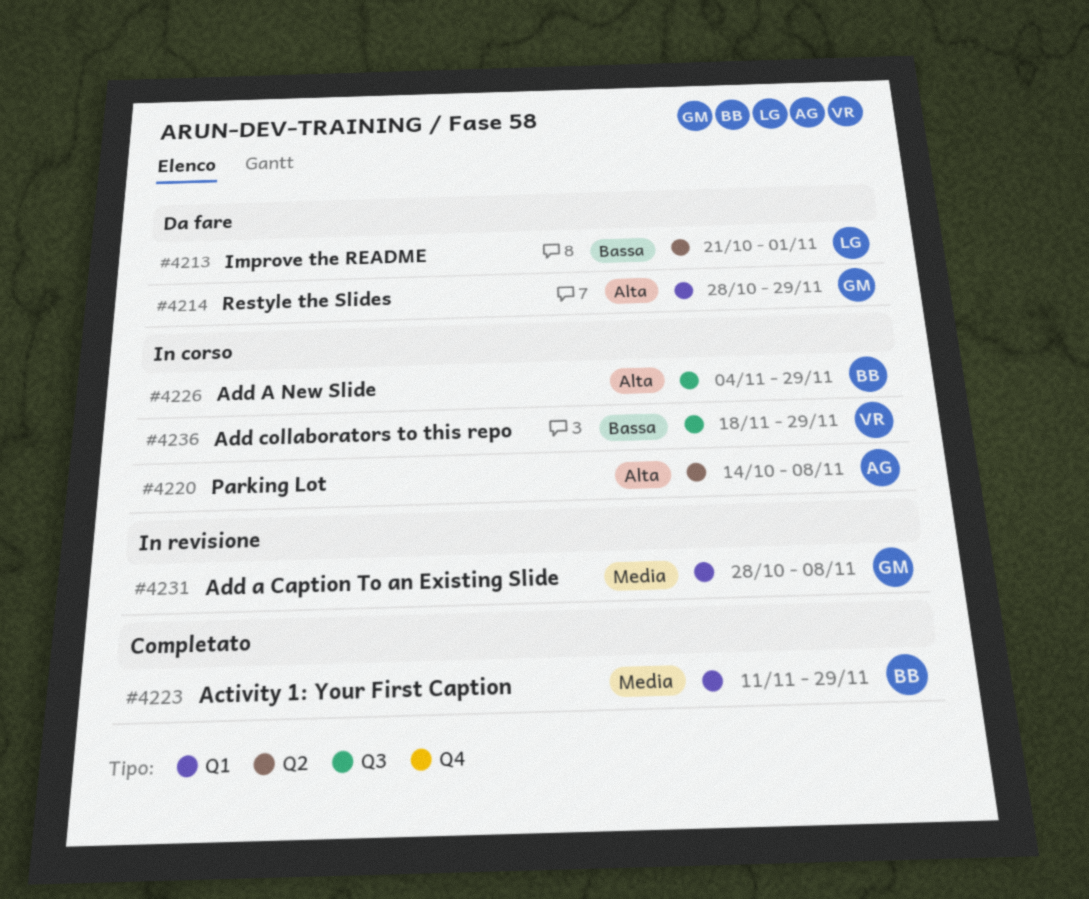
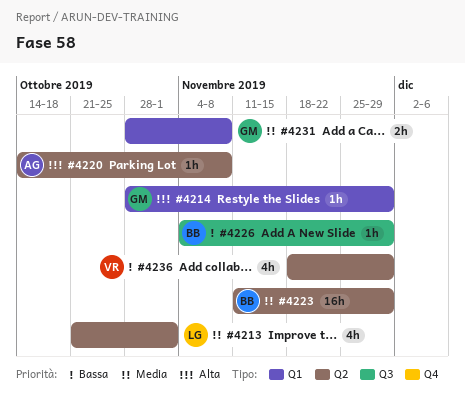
#4213, priority: Bassa -> Media
#4223, label: Q1 -> Q2
#4226, priority: Alta -> Bassa
#4236, label: Q3 -> Q2

